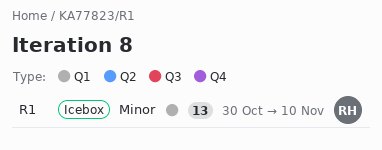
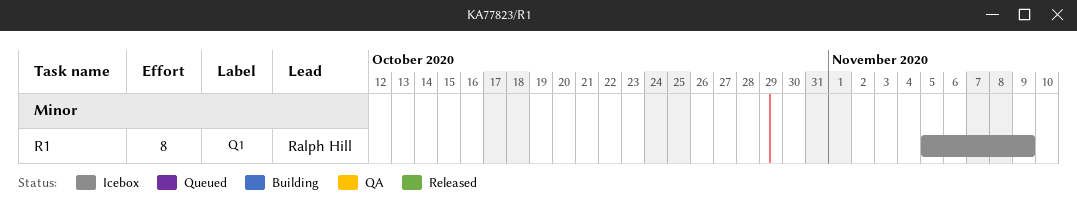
R1, estimate: 13 -> 8
R1, start: Oct 30 -> Nov 5
R1, due: Nov 10 -> Nov 9

